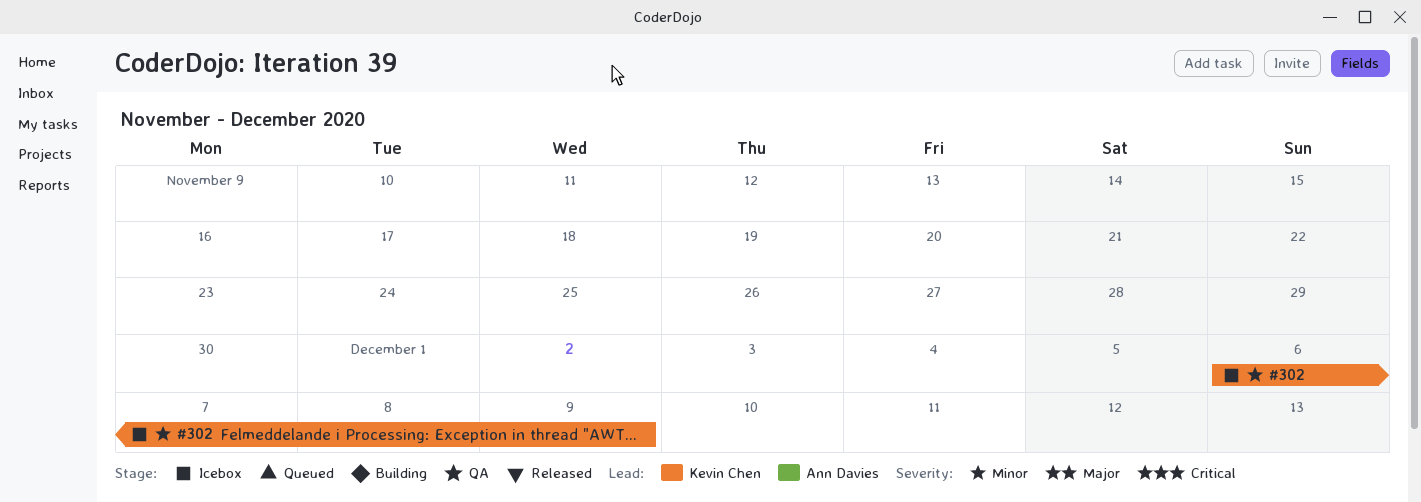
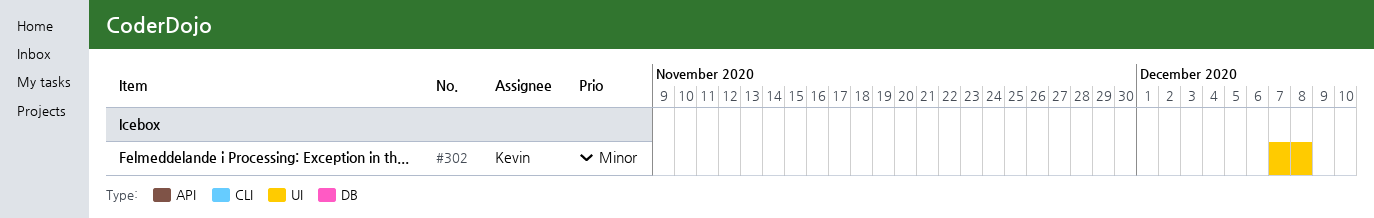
#302, start: Dec 6 -> Dec 7
#302, due: Dec 9 -> Dec 8

